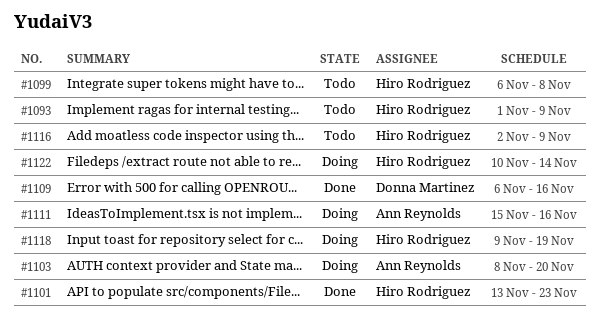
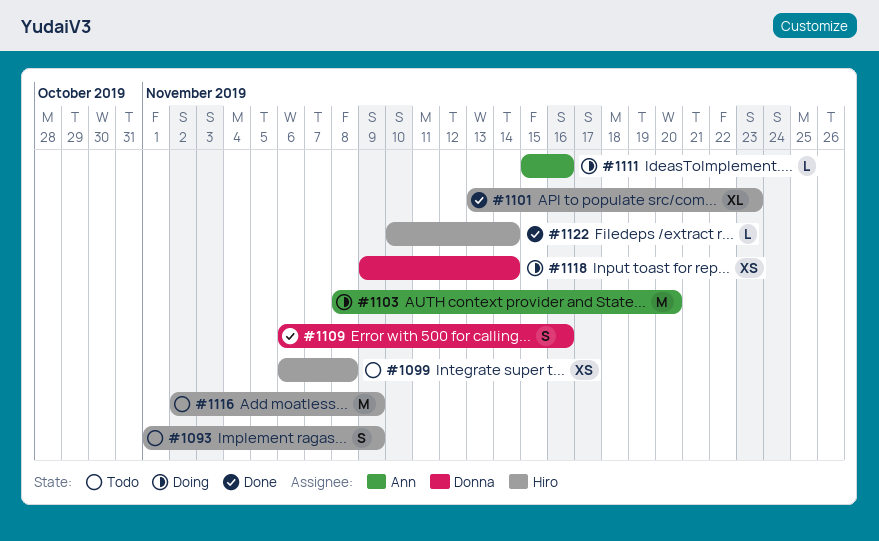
#1118, owner: Hiro Rodriguez -> Donna Martinez
#1118, due: Nov 19 -> Nov 14
#1122, status: Doing -> Done

